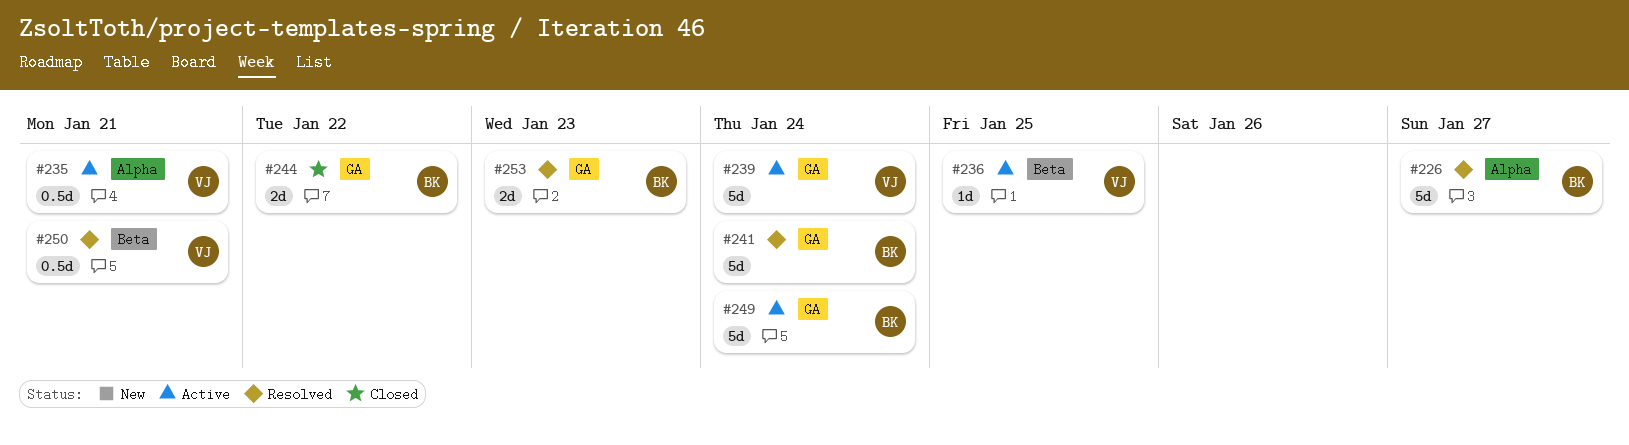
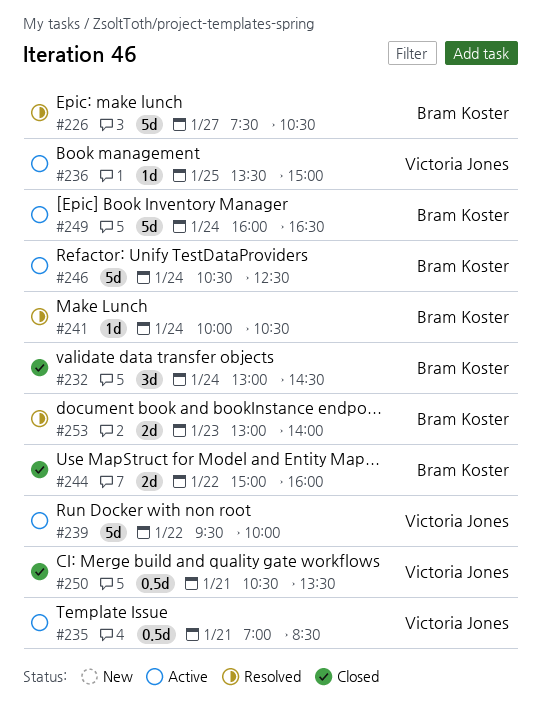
#232: none -> present
#239, day: Jan 24 -> Jan 22
#241, estimate: 5d -> 1d
#246: none -> present
#250, status: Resolved -> Closed

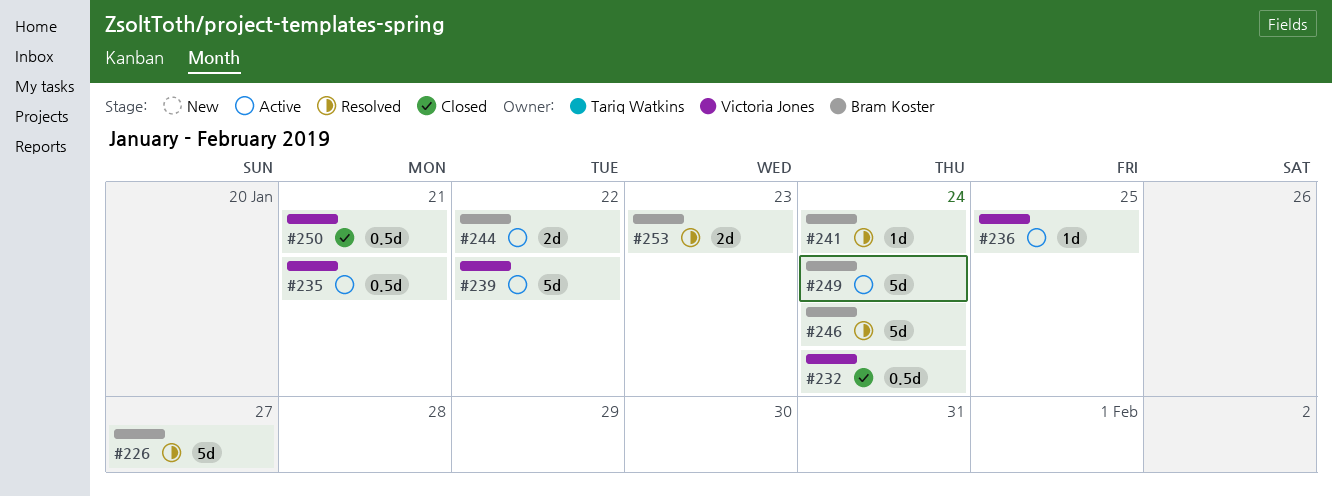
#232, owner: Bram Koster -> Victoria Jones
#232, estimate: 3d -> 0.5d
#244, status: Closed -> Active
#246, status: Active -> Resolved

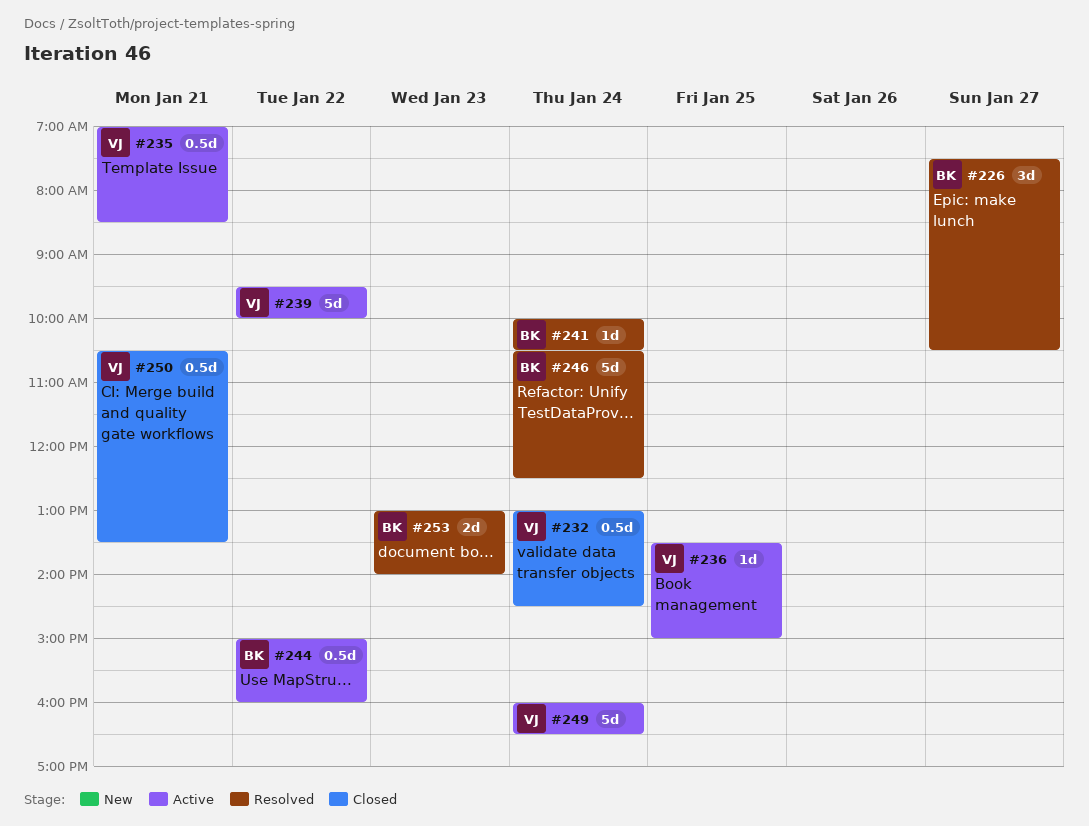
#226, estimate: 5d -> 3d
#244, estimate: 2d -> 0.5d
#249, owner: Bram Koster -> Victoria Jones

